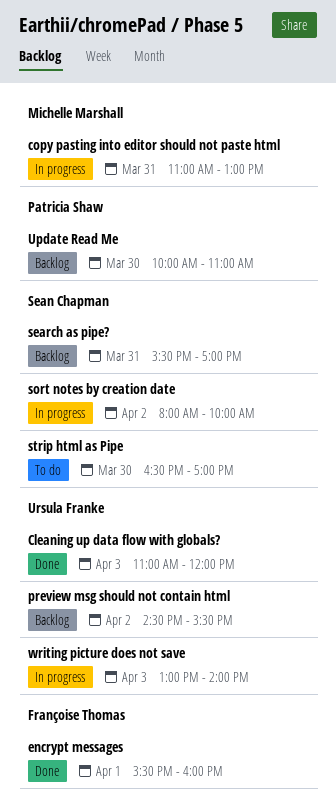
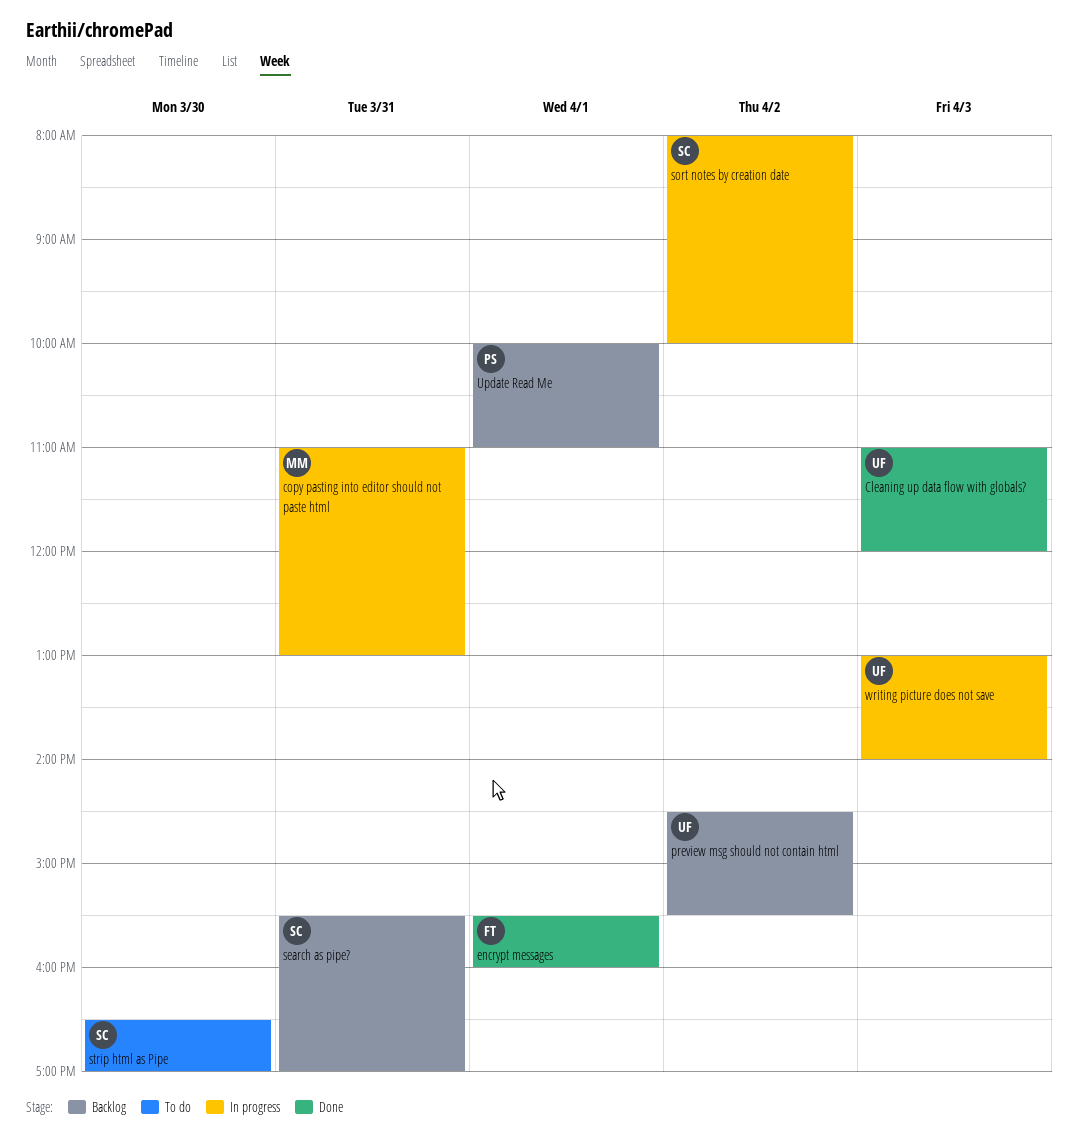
Update Read Me, day: Mar 30 -> Apr 1

